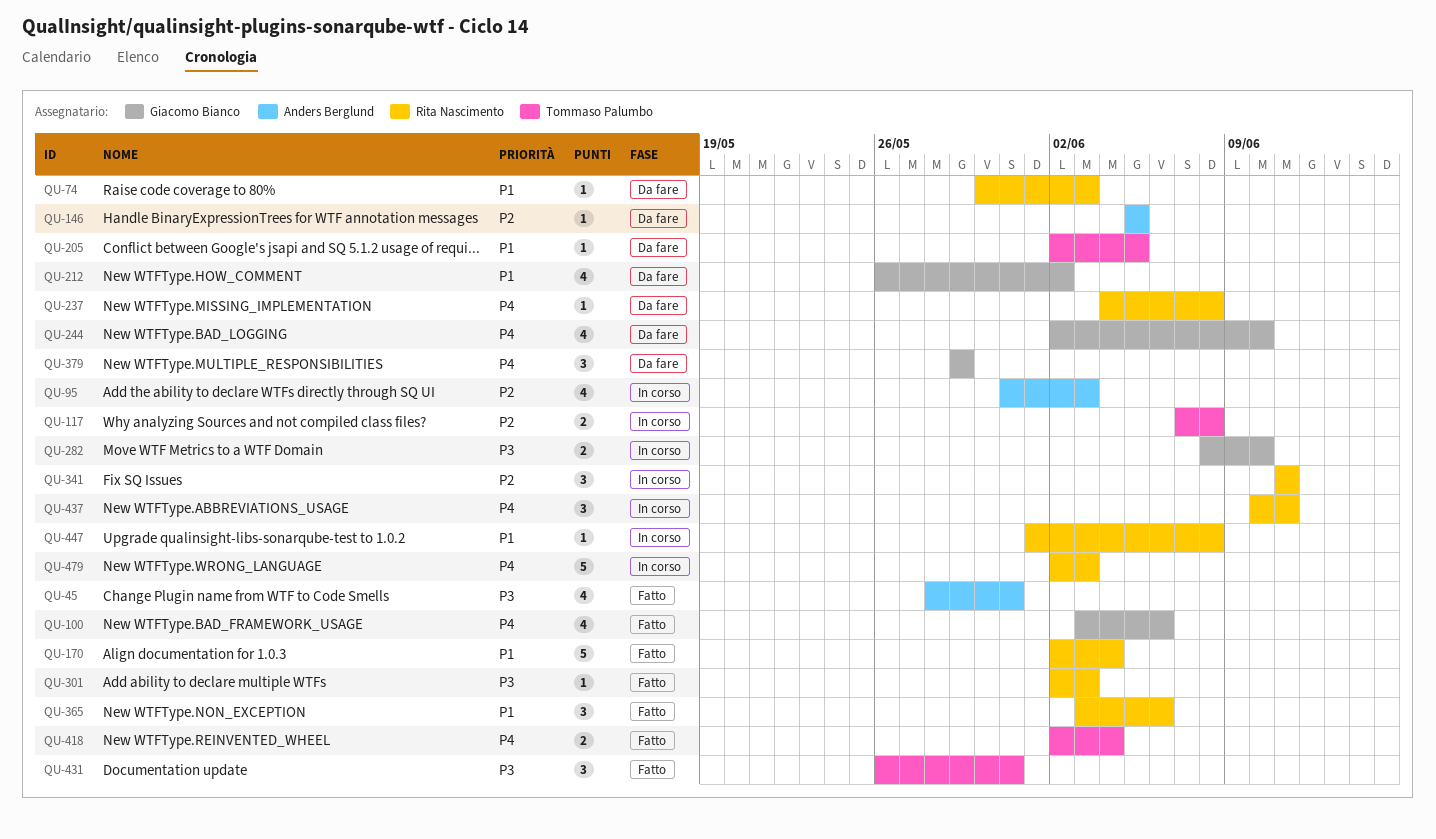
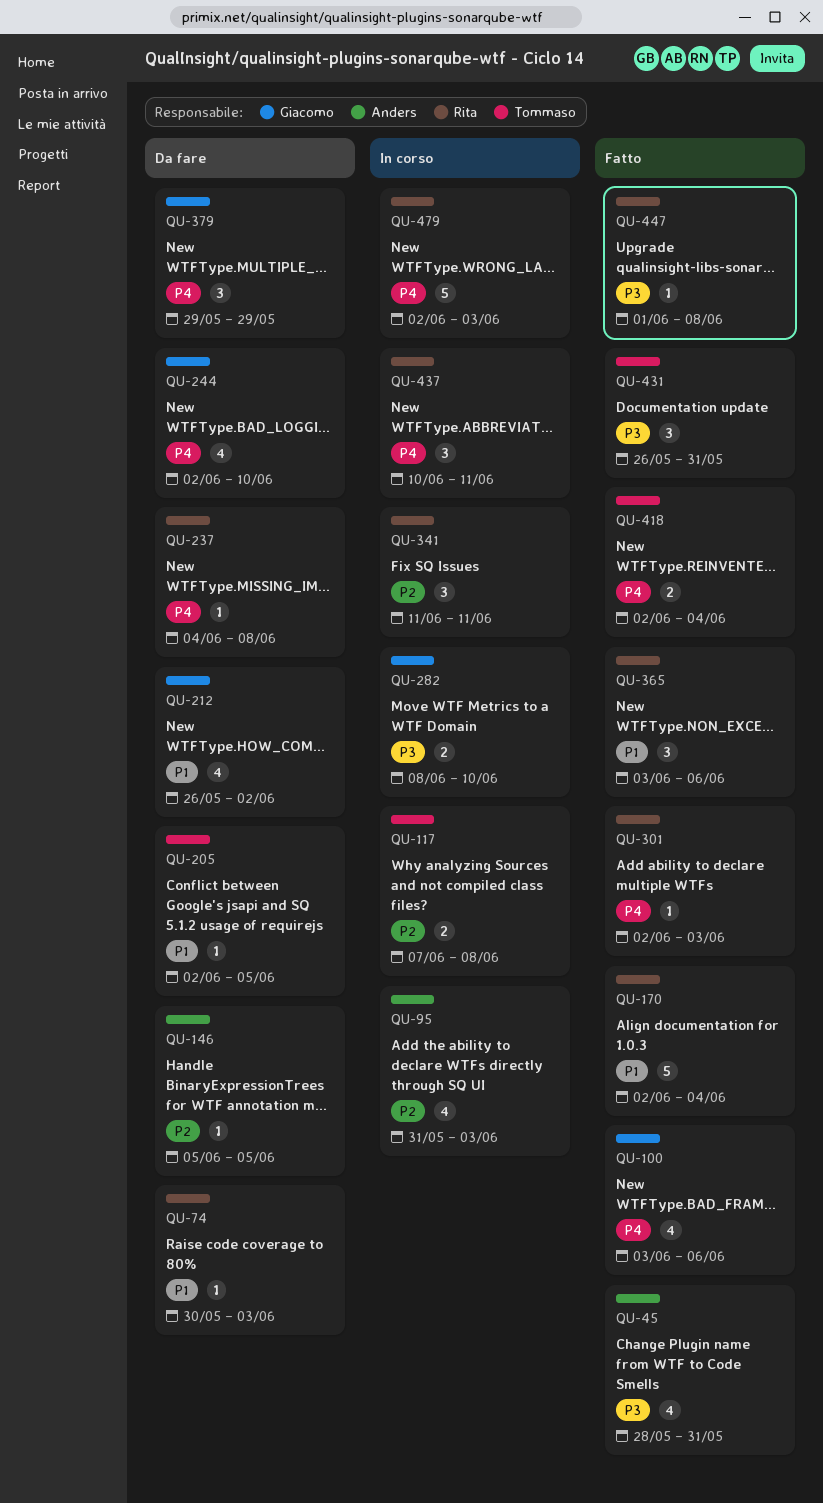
QU-301, priority: P3 -> P4
QU-447, status: In corso -> Fatto
QU-447, priority: P1 -> P3

